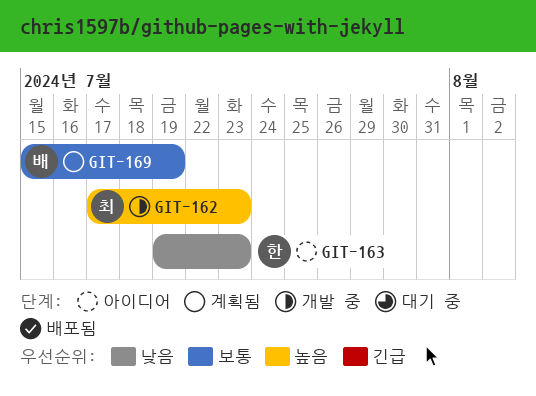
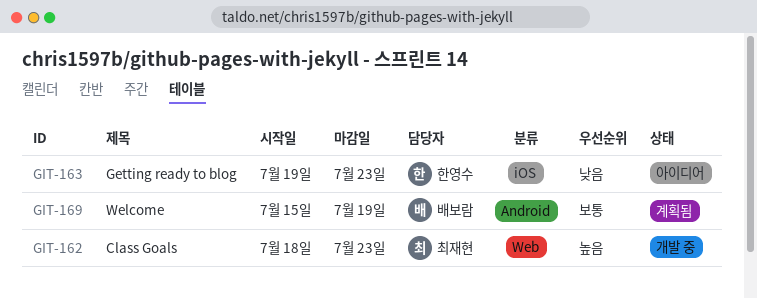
GIT-162, start: Jul 17 -> Jul 18

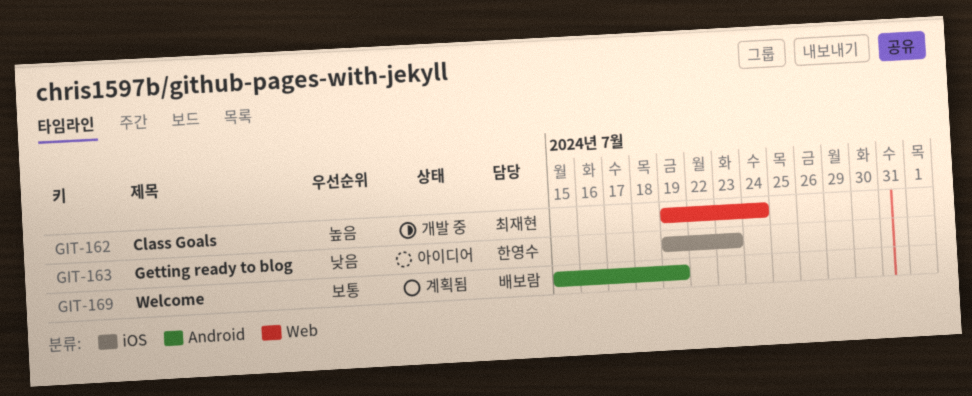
GIT-162, start: Jul 18 -> Jul 19
GIT-162, due: Jul 23 -> Jul 24

